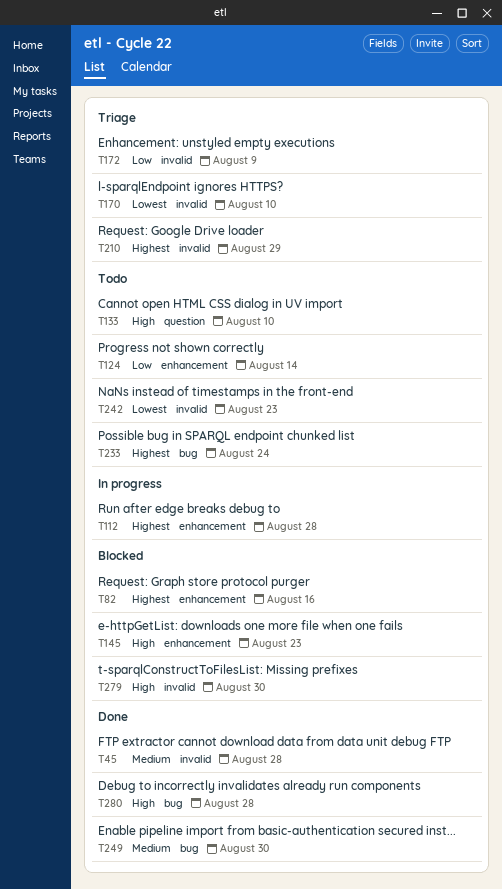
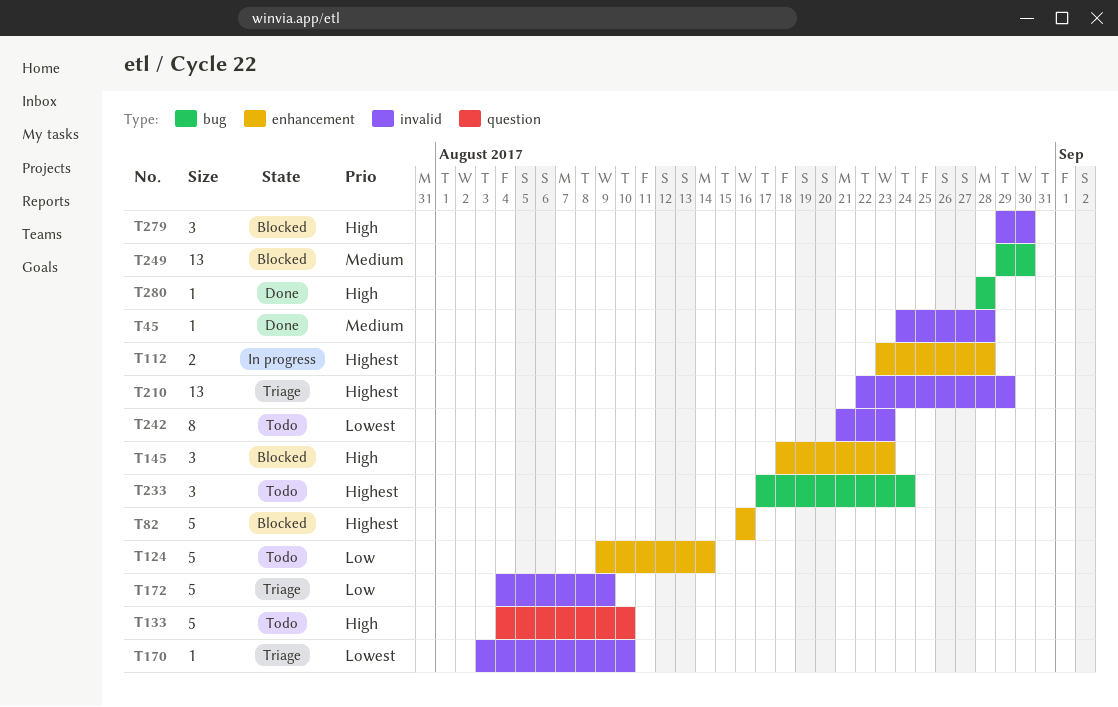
T249, status: Done -> Blocked

